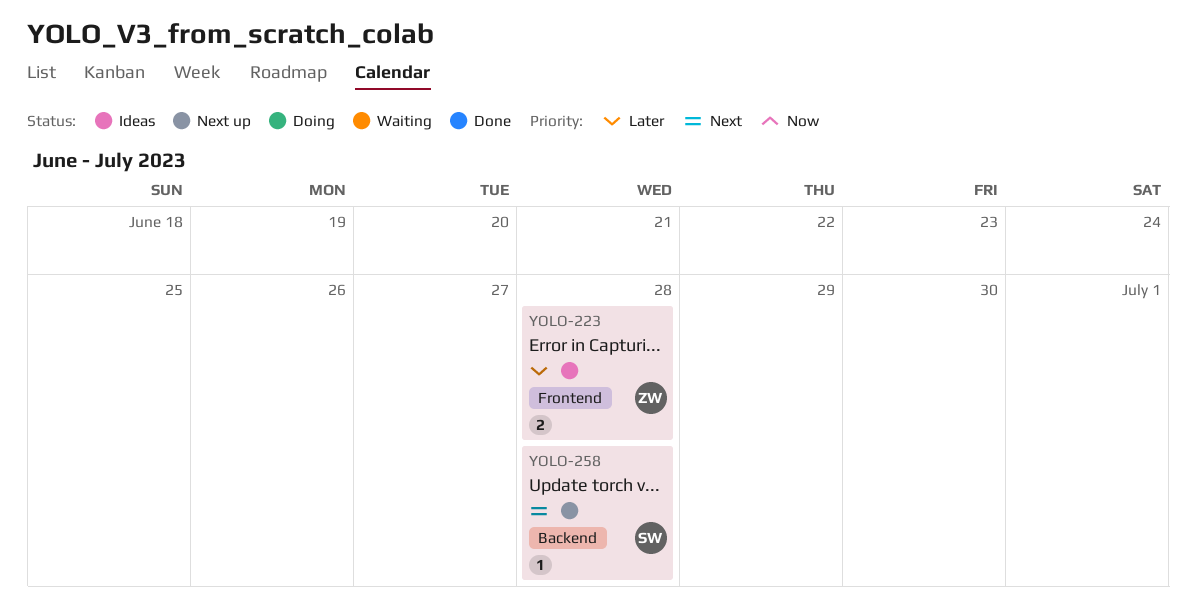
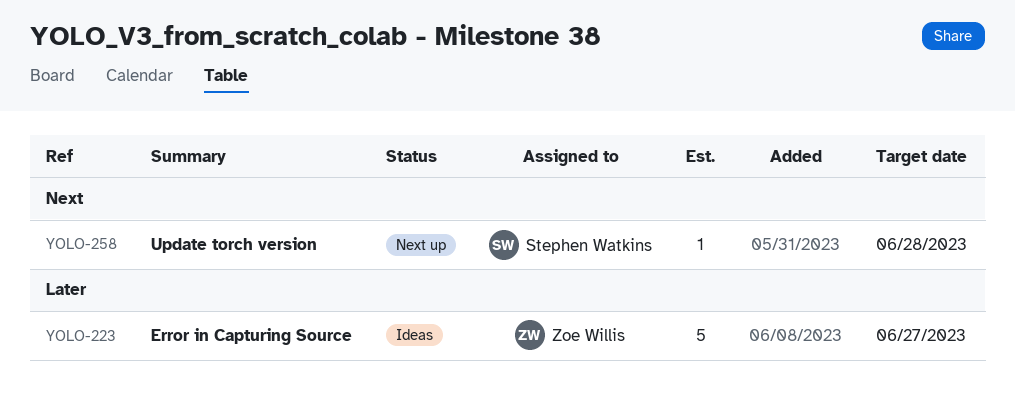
YOLO-223, estimate: 2 -> 5
YOLO-223, due: Jun 28 -> Jun 27

